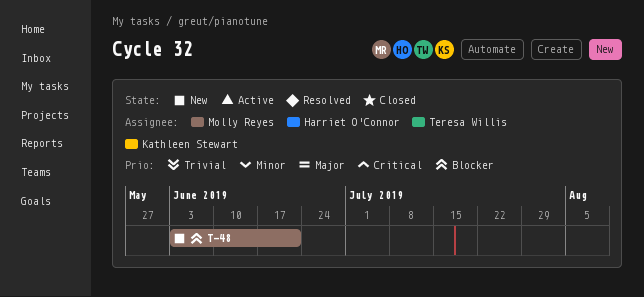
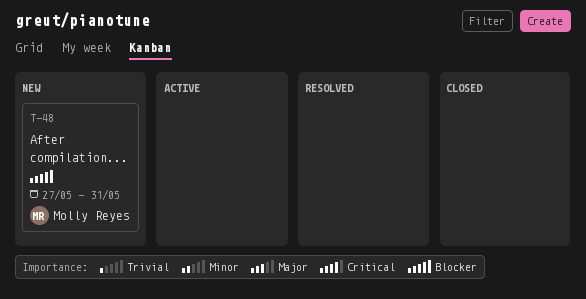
T-48, start: Jun 3 -> May 27
T-48, due: Jun 21 -> May 31

